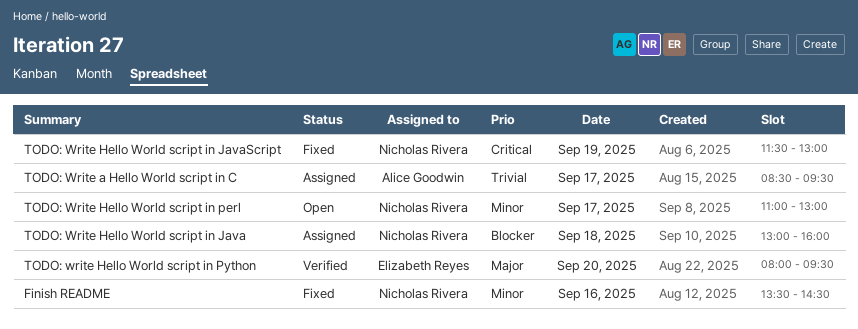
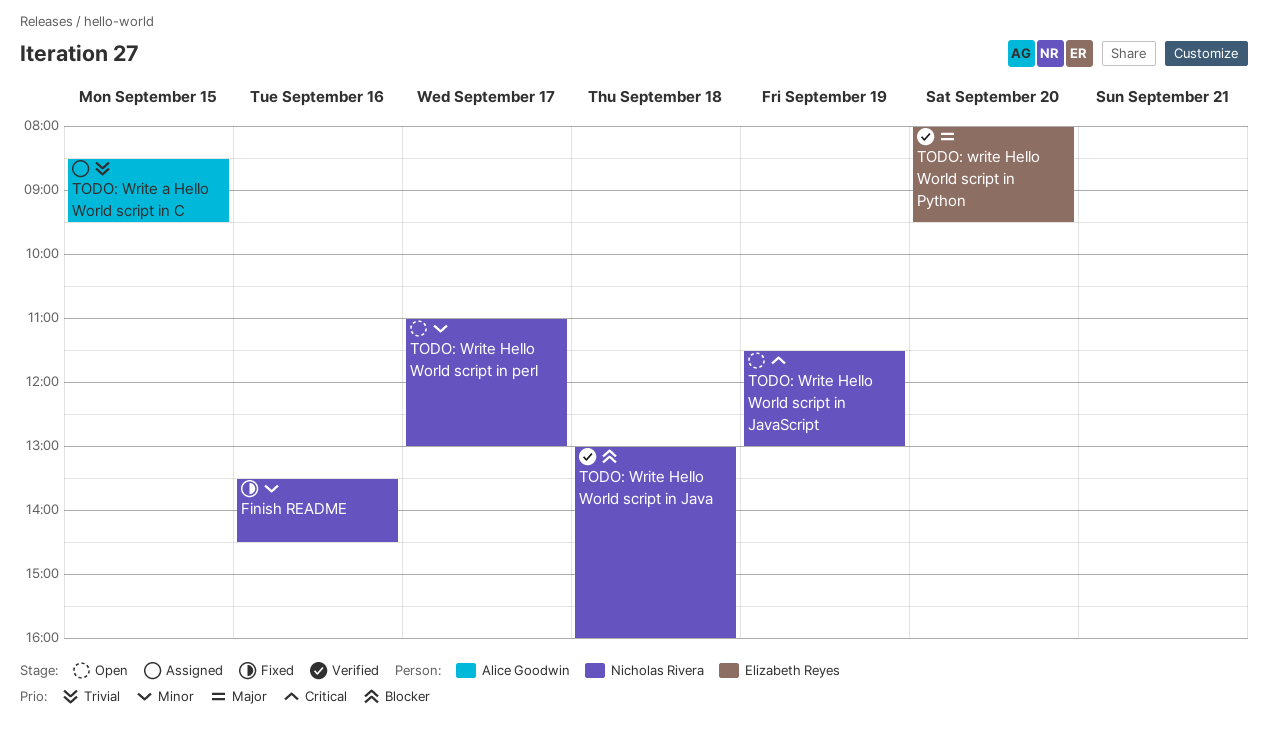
TODO: Write a Hello World script in C, day: Sep 17 -> Sep 15
TODO: Write Hello World script in Java, status: Assigned -> Verified
TODO: Write Hello World script in JavaScript, status: Fixed -> Open

